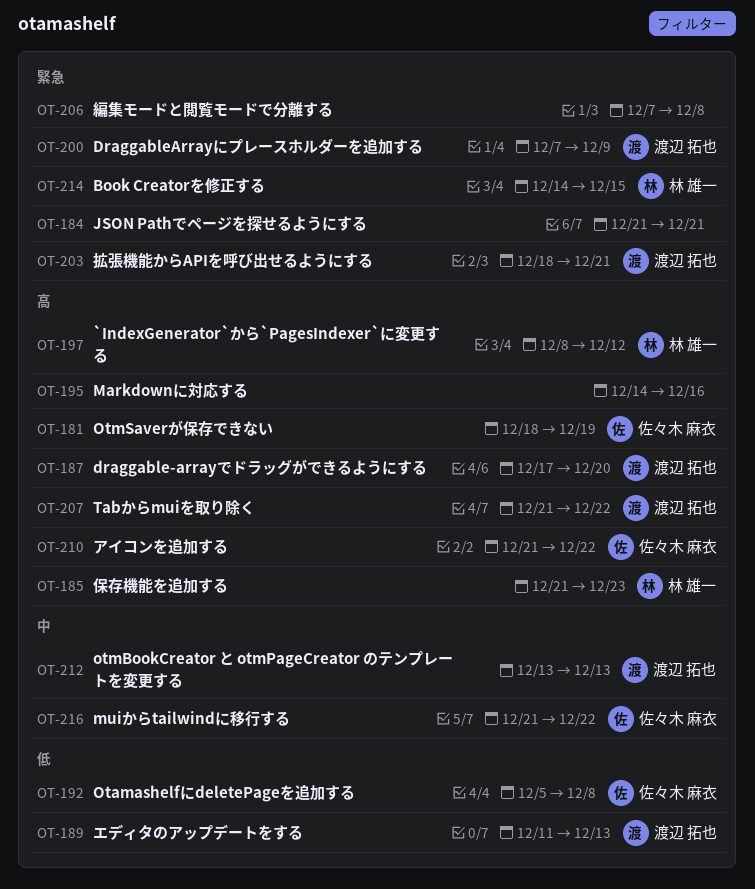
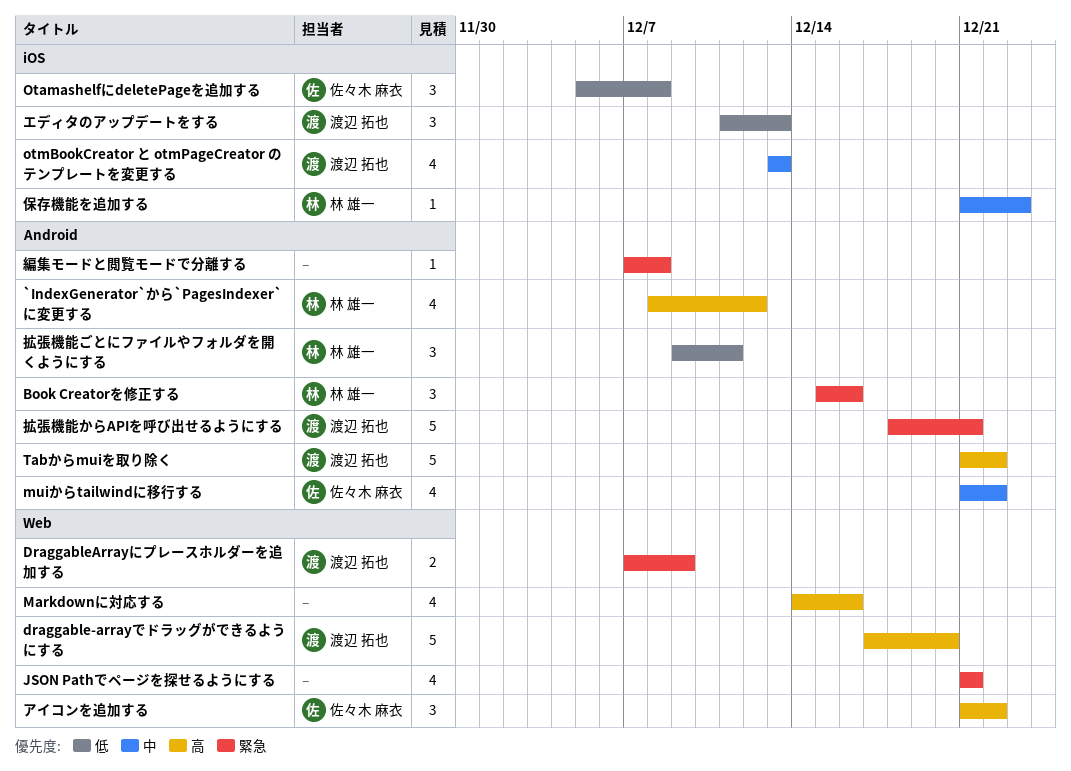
Book Creatorを修正する, start: Dec 14 -> Dec 15
Book Creatorを修正する, due: Dec 15 -> Dec 16
OtmSaverが保存できない: present -> none
保存機能を追加する, priority: 高 -> 中
拡張機能ごとにファイルやフォルダを開くようにする: none -> present

